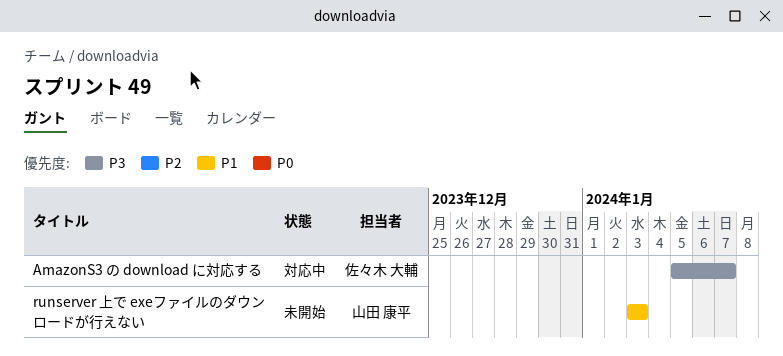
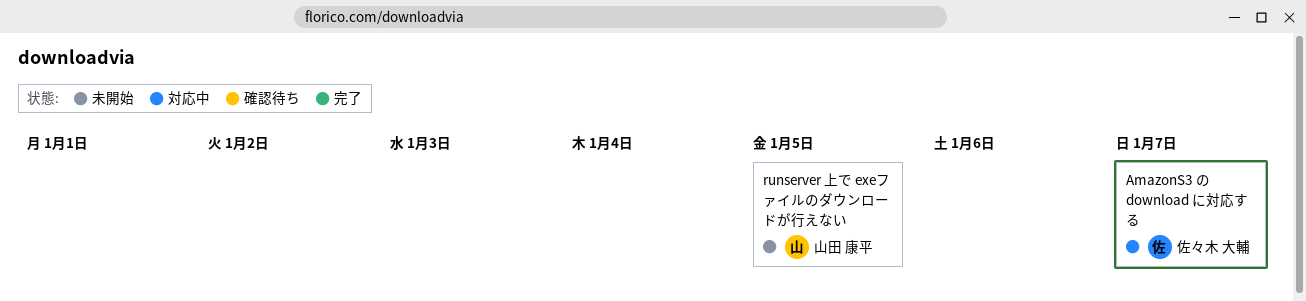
runserver 上で exeファイルのダウンロードが行えない, due: Jan 3 -> Jan 5

